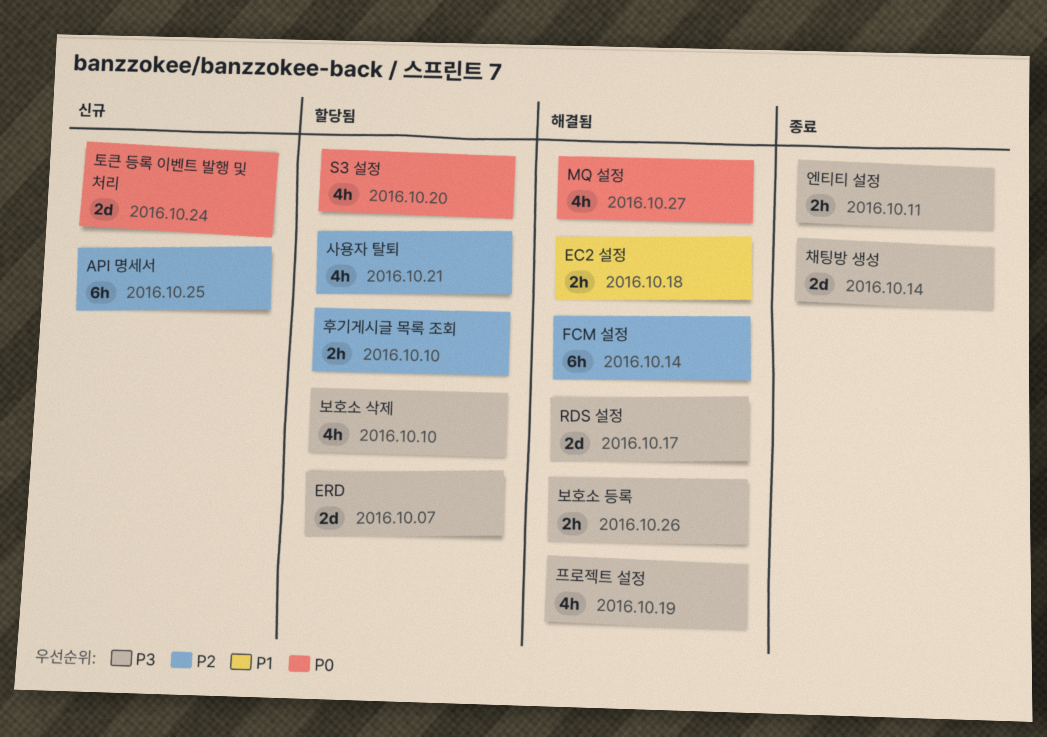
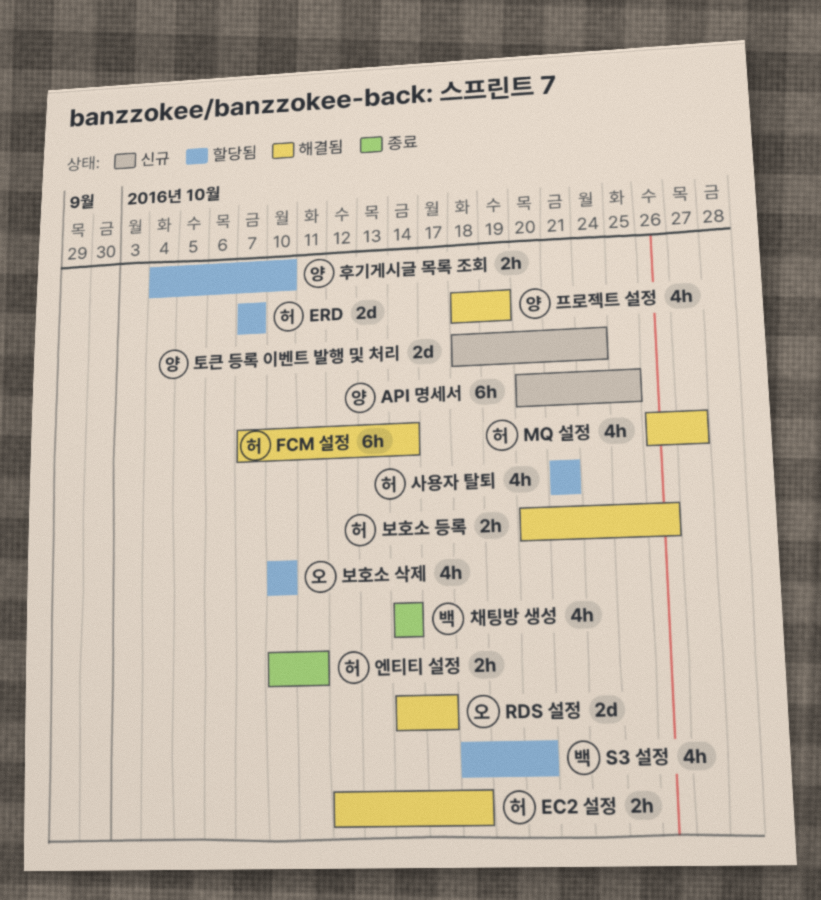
채팅방 생성, estimate: 2d -> 4h

